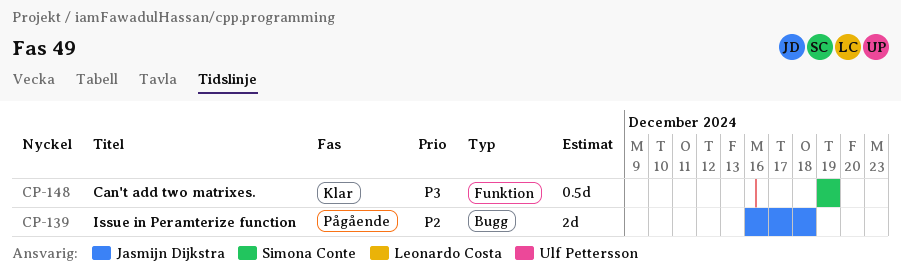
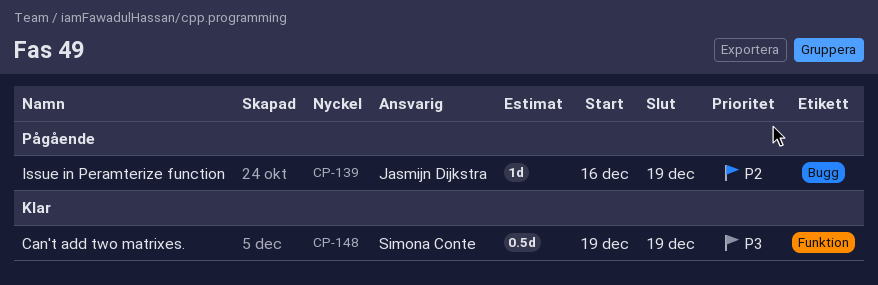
CP-139, estimate: 2d -> 1d
CP-139, due: Dec 18 -> Dec 19

